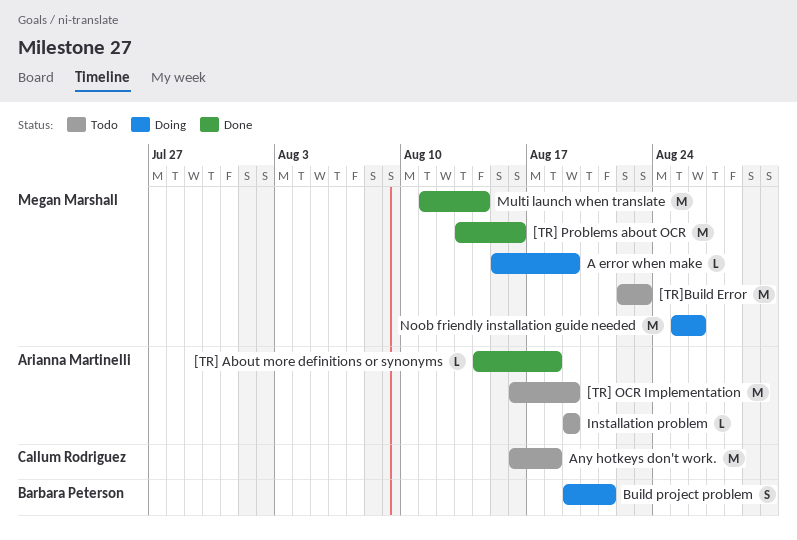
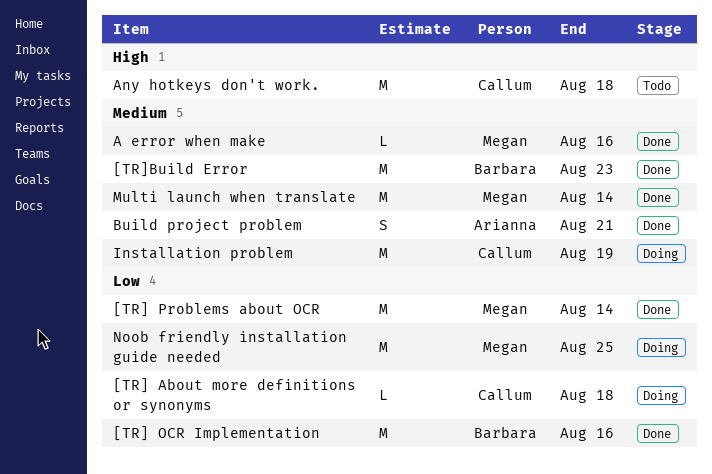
[TR] About more definitions or synonyms, status: Done -> Doing
[TR] About more definitions or synonyms, owner: Arianna Martinelli -> Callum Rodriguez
[TR] OCR Implementation, status: Todo -> Done
[TR] OCR Implementation, owner: Arianna Martinelli -> Barbara Peterson
[TR] OCR Implementation, due: Aug 19 -> Aug 16
[TR] Problems about OCR, due: Aug 16 -> Aug 14
[TR]Build Error, status: Todo -> Done
[TR]Build Error, owner: Megan Marshall -> Barbara Peterson
A error when make, status: Doing -> Done
A error when make, due: Aug 19 -> Aug 16
Build project problem, status: Doing -> Done
Build project problem, owner: Barbara Peterson -> Arianna Martinelli
Installation problem, status: Todo -> Doing
Installation problem, owner: Arianna Martinelli -> Callum Rodriguez
Installation problem, estimate: L -> M
Noob friendly installation guide needed, due: Aug 26 -> Aug 25

